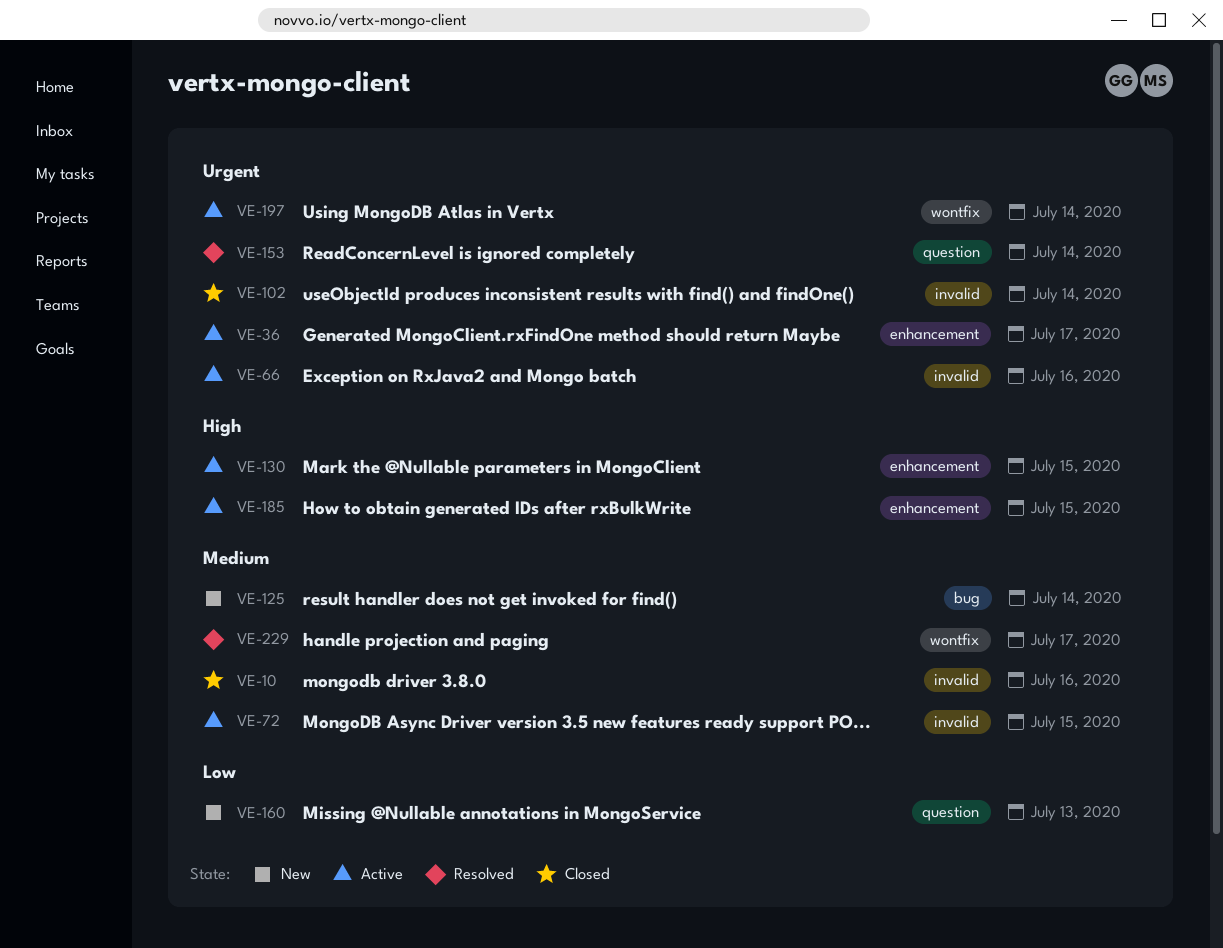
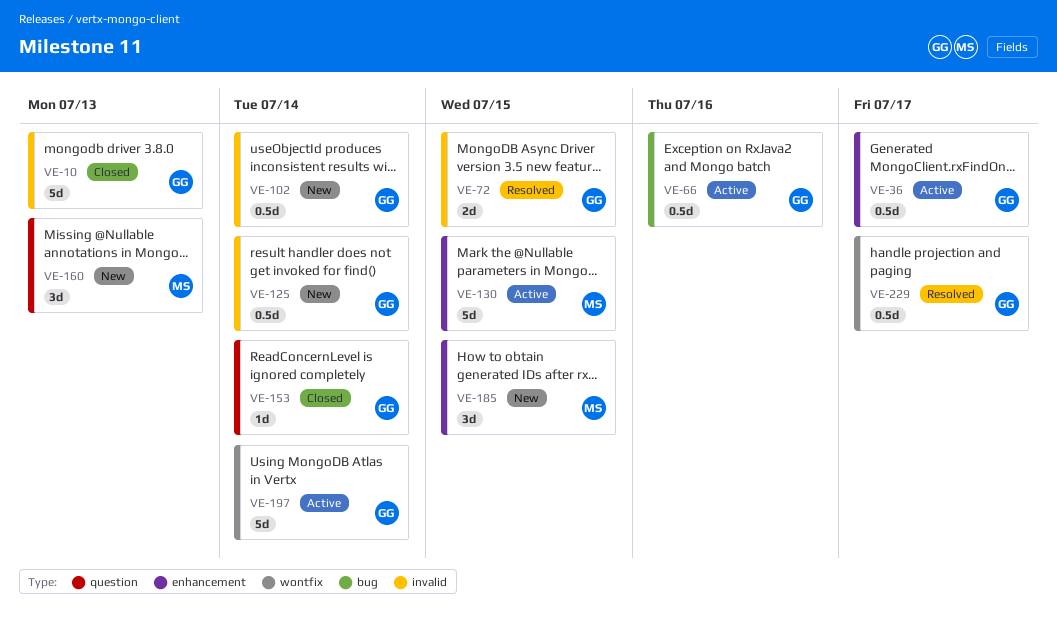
VE-10, due: Jul 16 -> Jul 13
VE-66, label: invalid -> bug
VE-72, status: Active -> Resolved
VE-102, status: Closed -> New
VE-125, label: bug -> invalid
VE-153, status: Resolved -> Closed
VE-185, status: Active -> New

